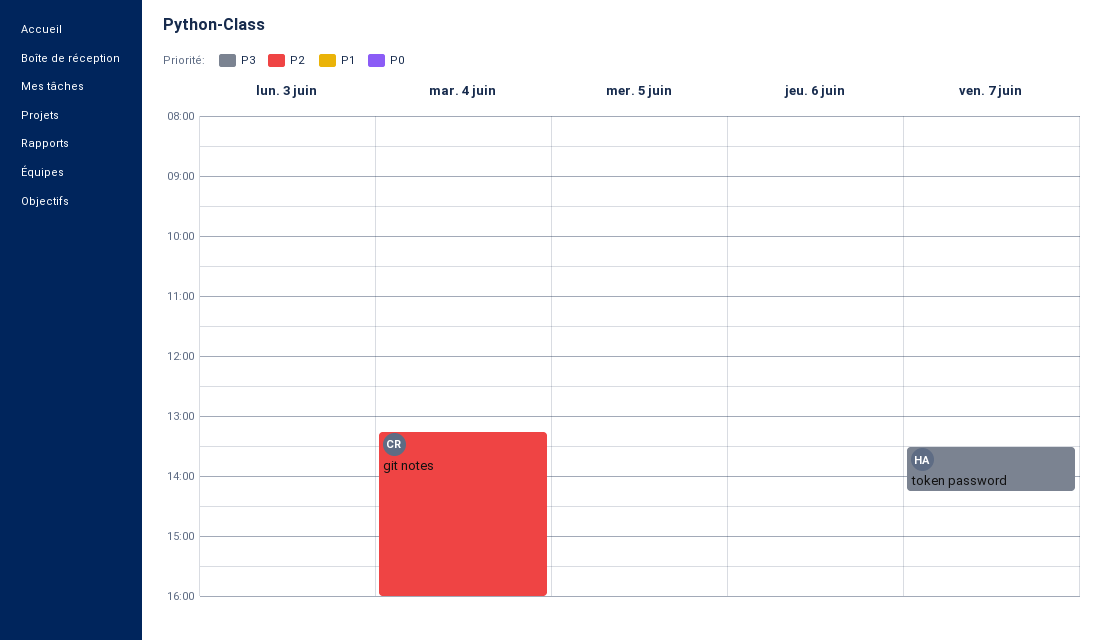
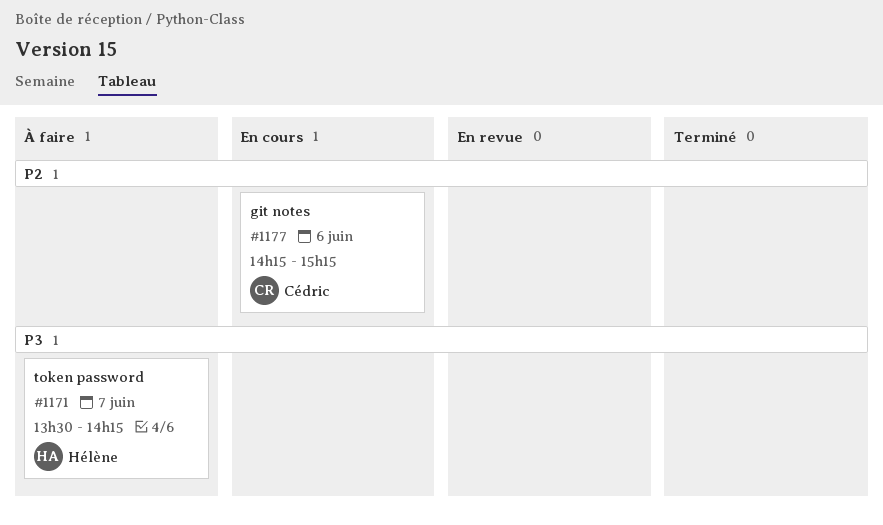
git notes, day: Jun 4 -> Jun 6
git notes, begins: 13:15 -> 14:15
git notes, ends: 16:00 -> 15:15

